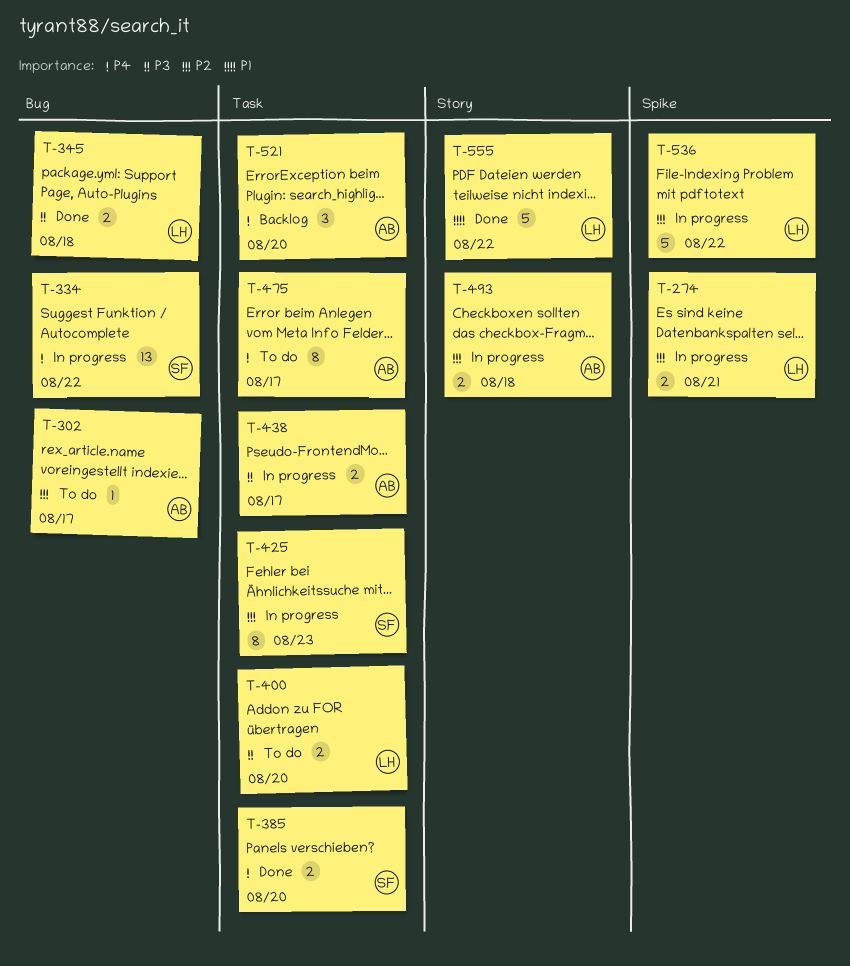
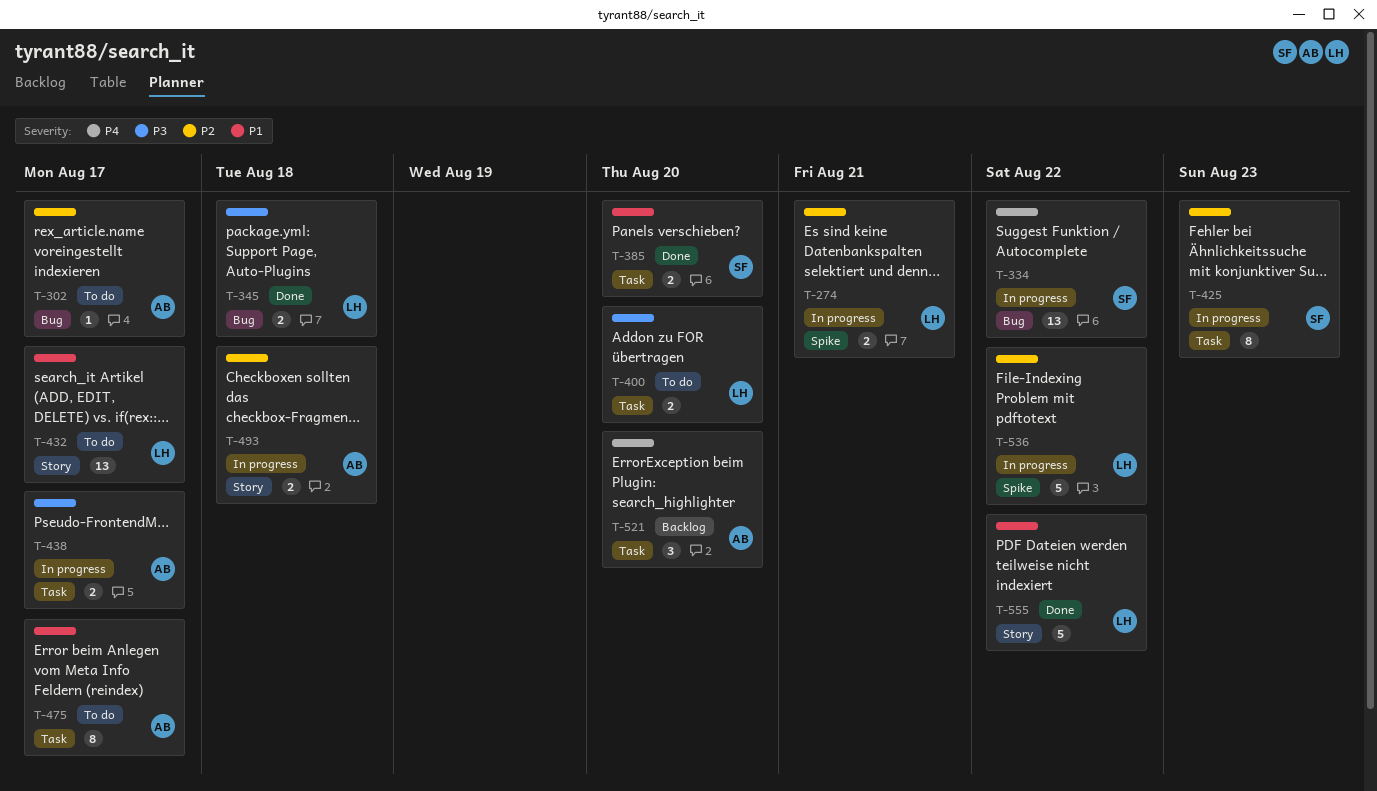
T-385, priority: P4 -> P1
T-432: none -> present
T-475, priority: P4 -> P1

